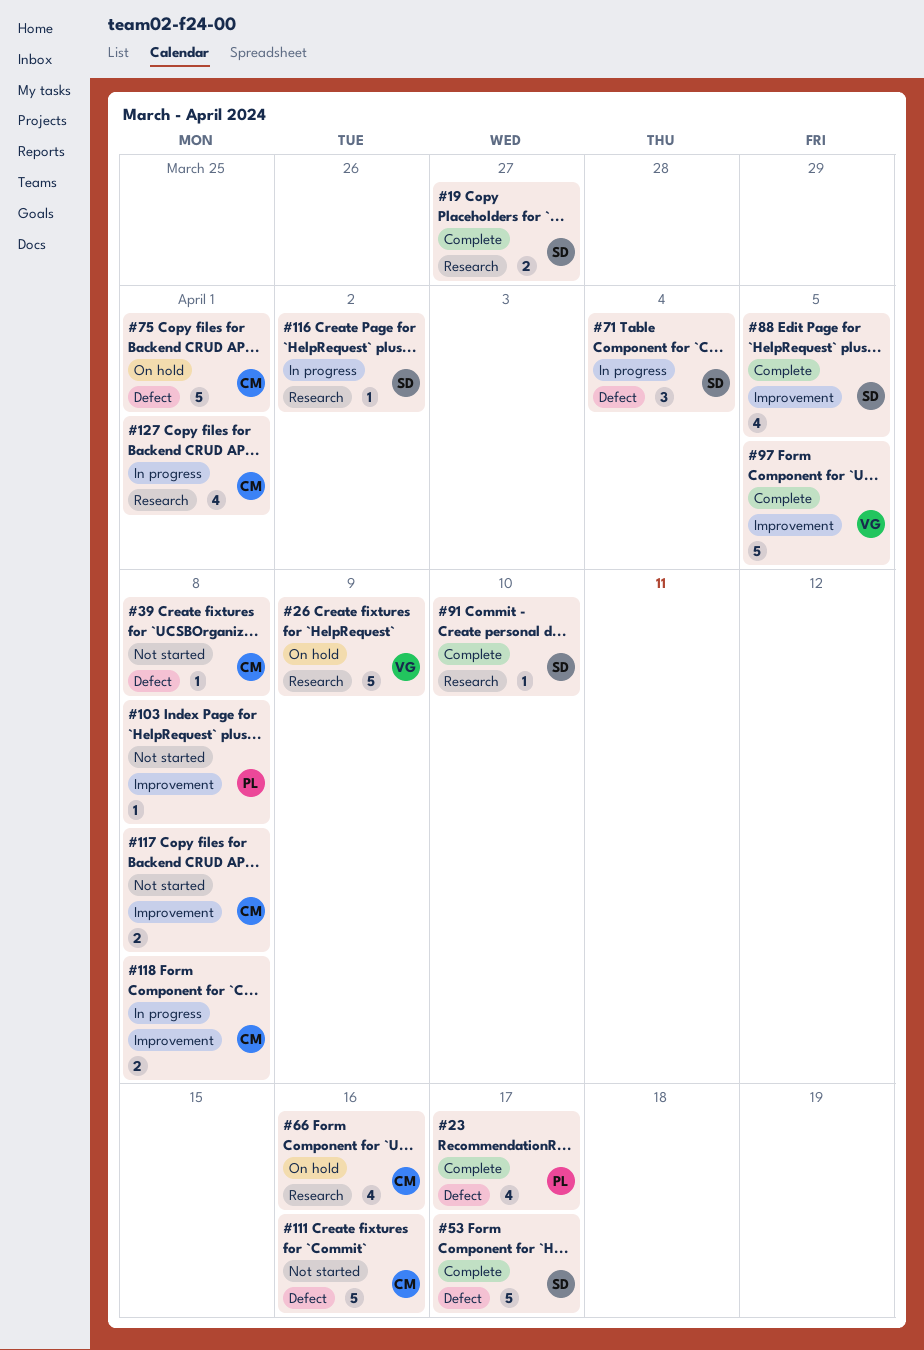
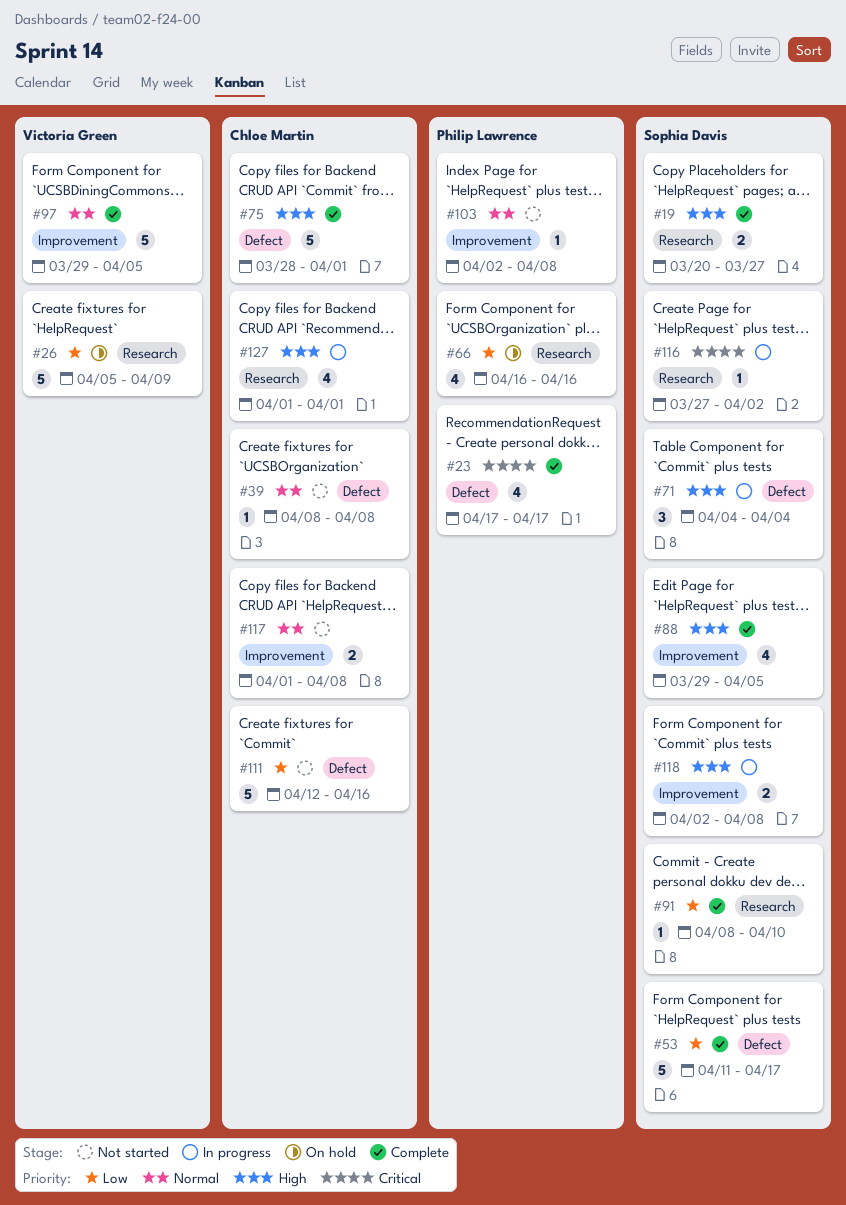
#66, owner: Chloe Martin -> Philip Lawrence
#75, status: On hold -> Complete
#118, owner: Chloe Martin -> Sophia Davis

